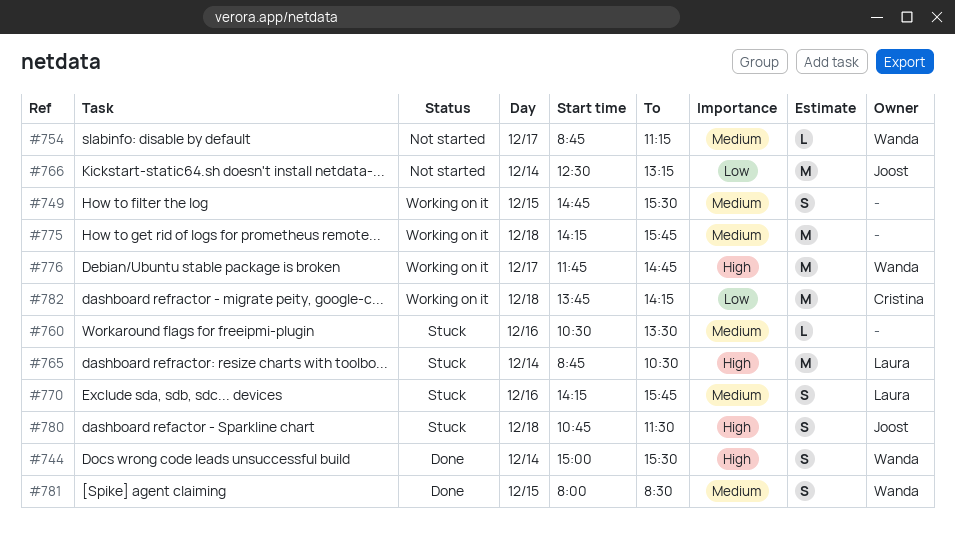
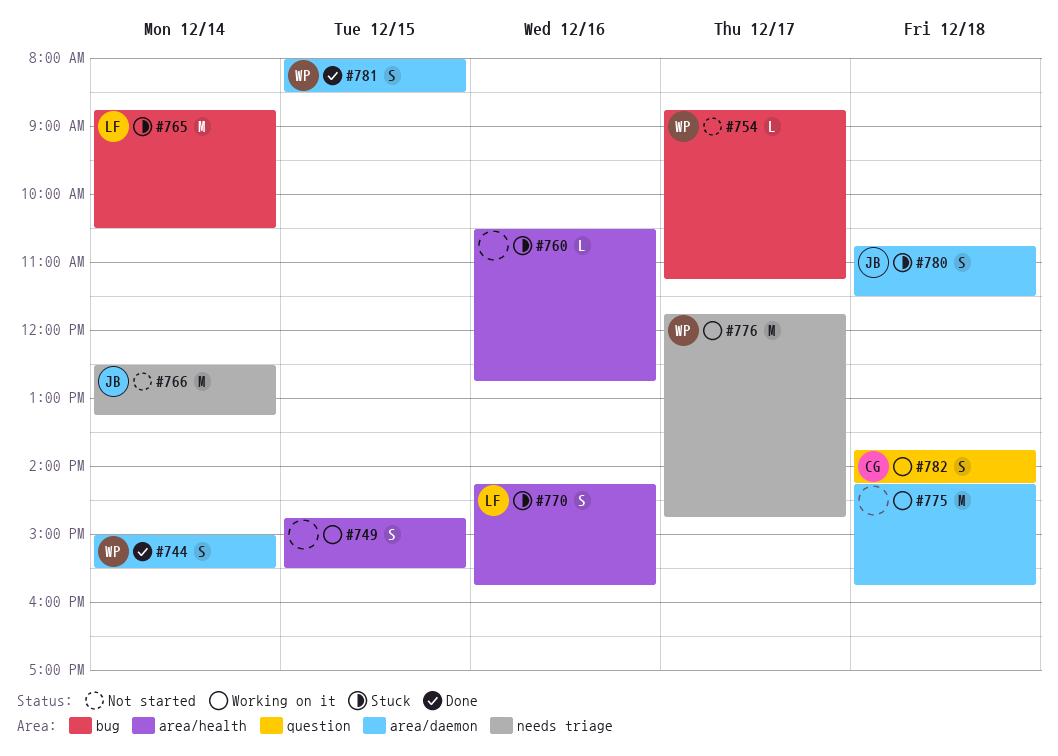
#760, ends: 13:30 -> 12:45
#782, estimate: M -> S

